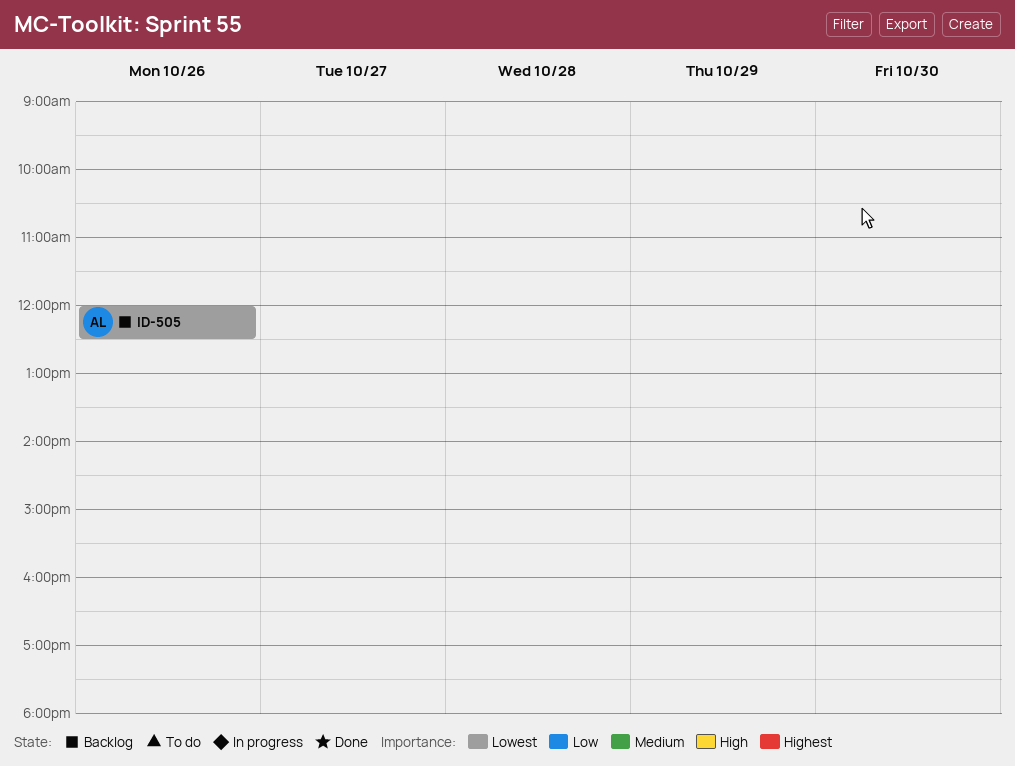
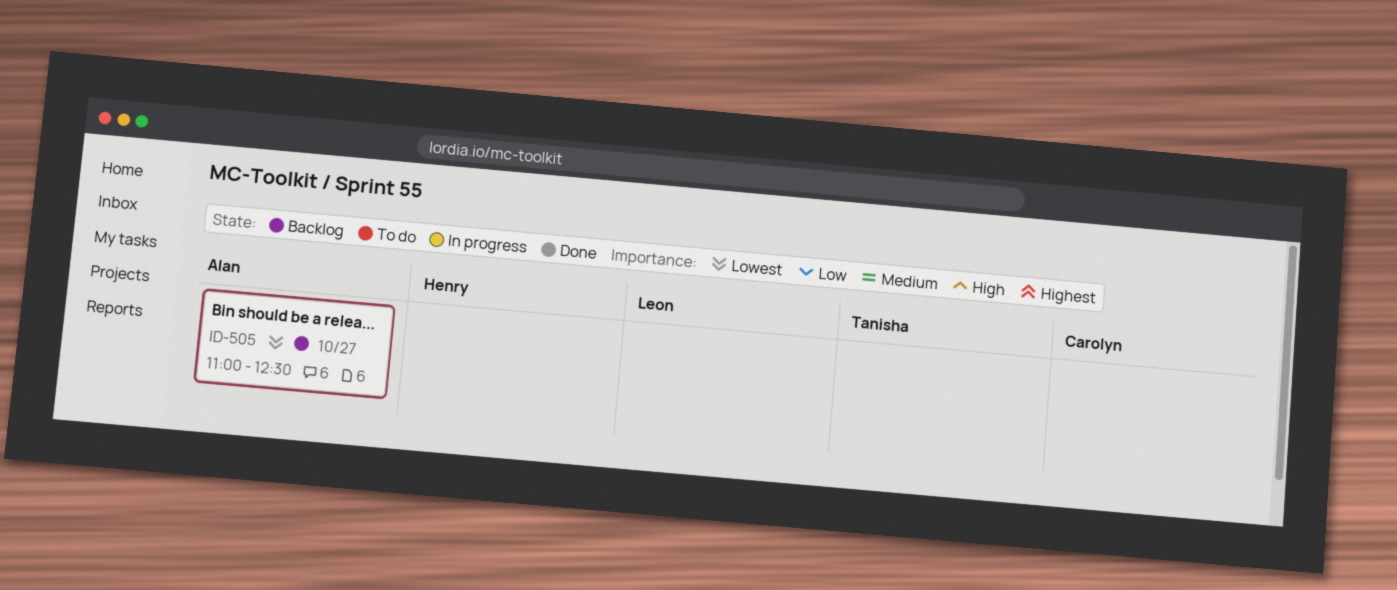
ID-505, day: Oct 26 -> Oct 27
ID-505, begins: 12:00 -> 11:00

